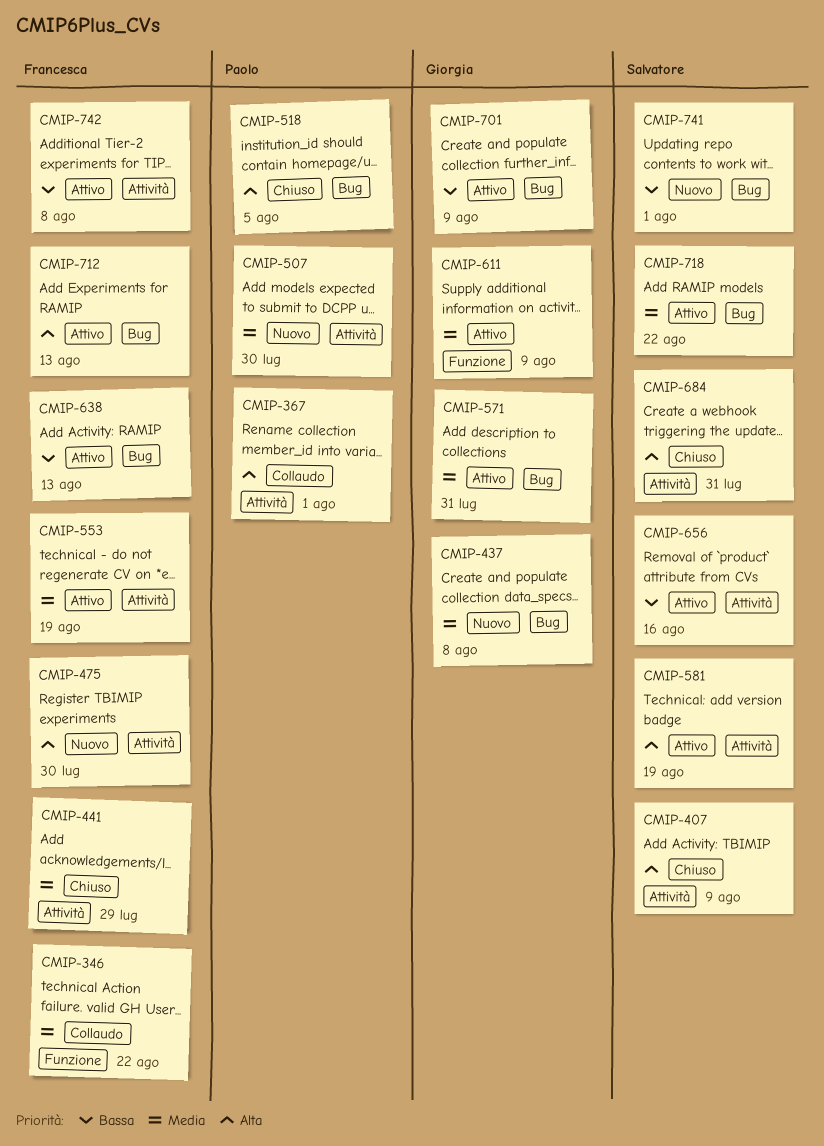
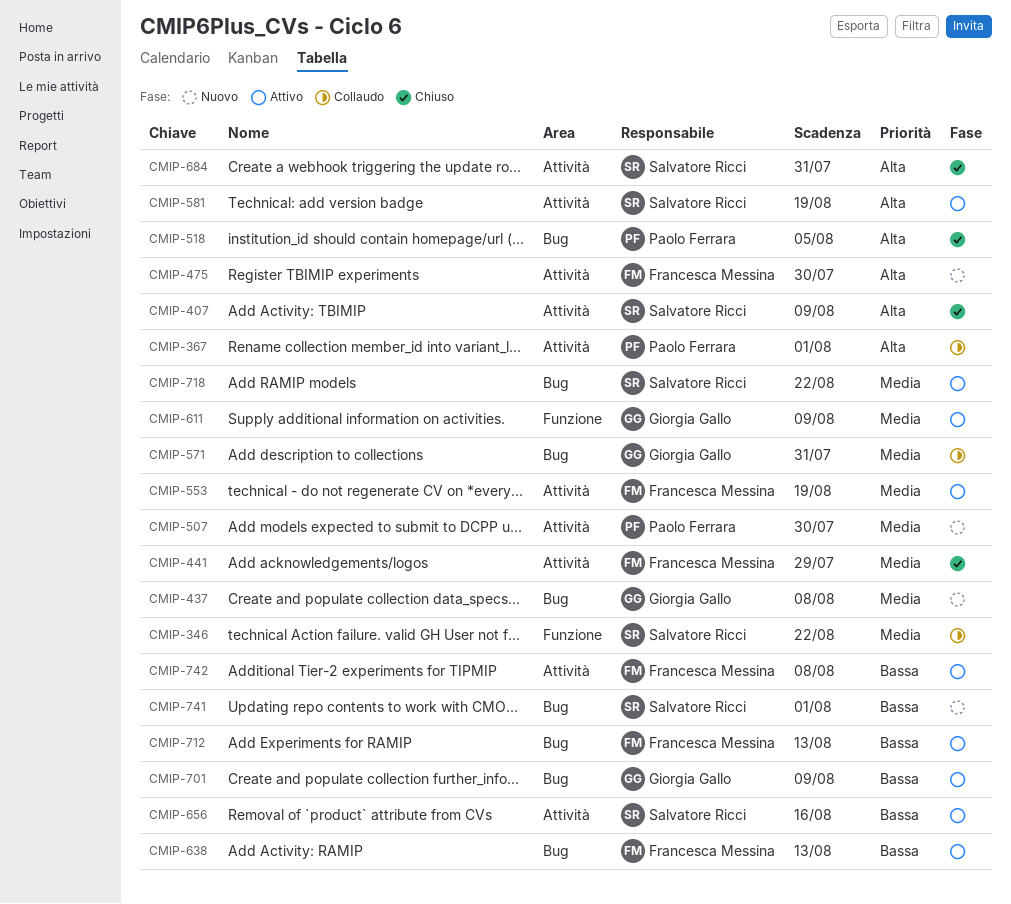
CMIP-346, owner: Francesca Messina -> Salvatore Ricci
CMIP-571, status: Attivo -> Collaudo
CMIP-712, priority: Alta -> Bassa

